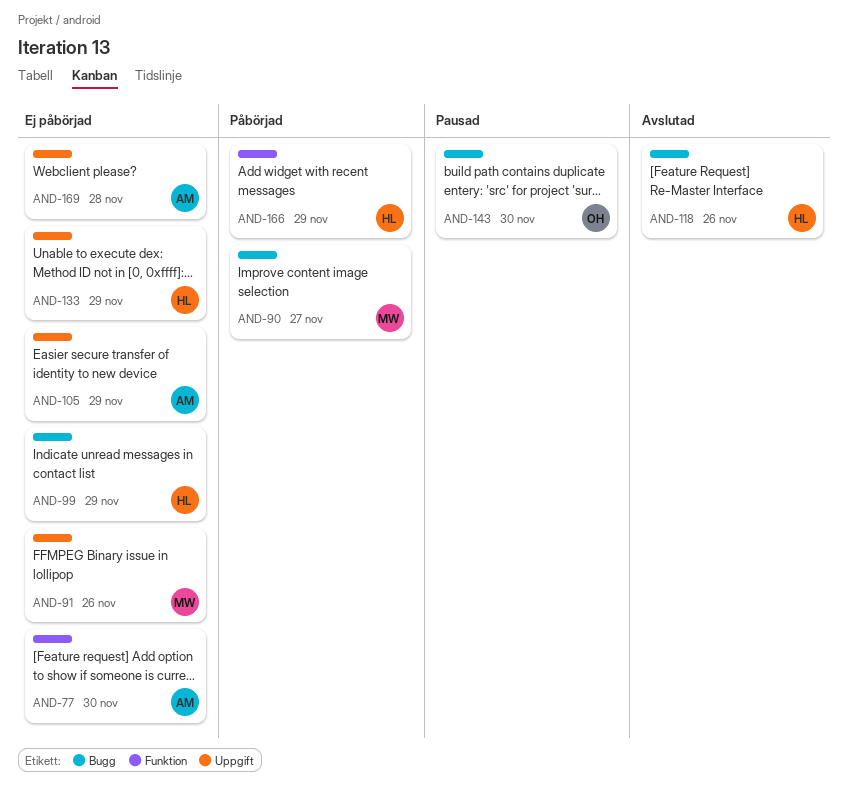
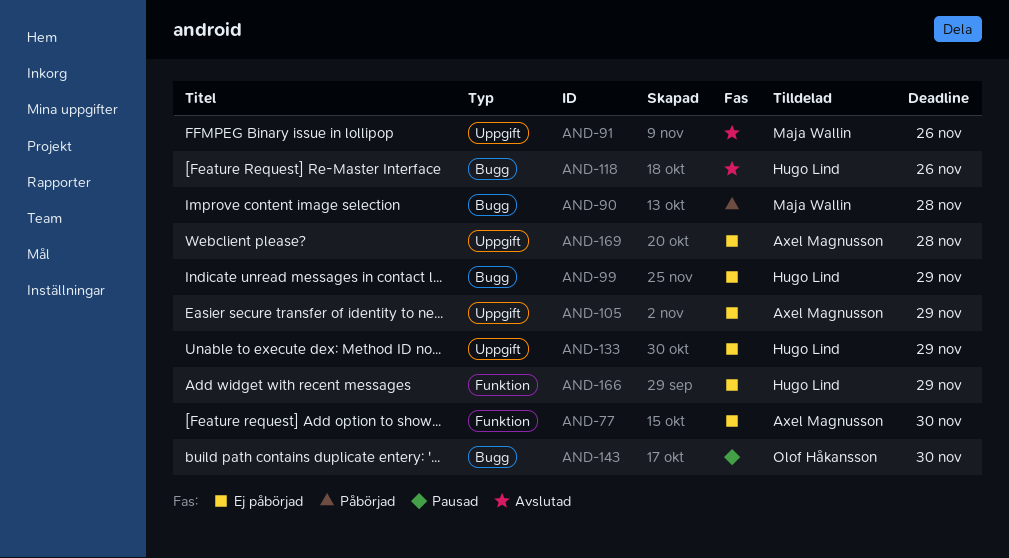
AND-90, due: Nov 27 -> Nov 28
AND-91, status: Ej påbörjad -> Avslutad
AND-166, status: Påbörjad -> Ej påbörjad

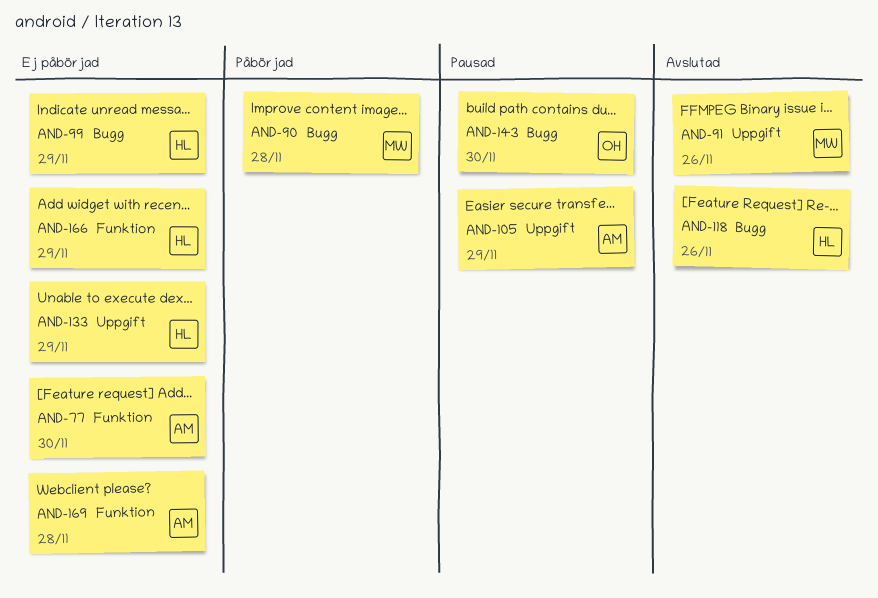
AND-105, status: Ej påbörjad -> Pausad
AND-169, label: Uppgift -> Funktion

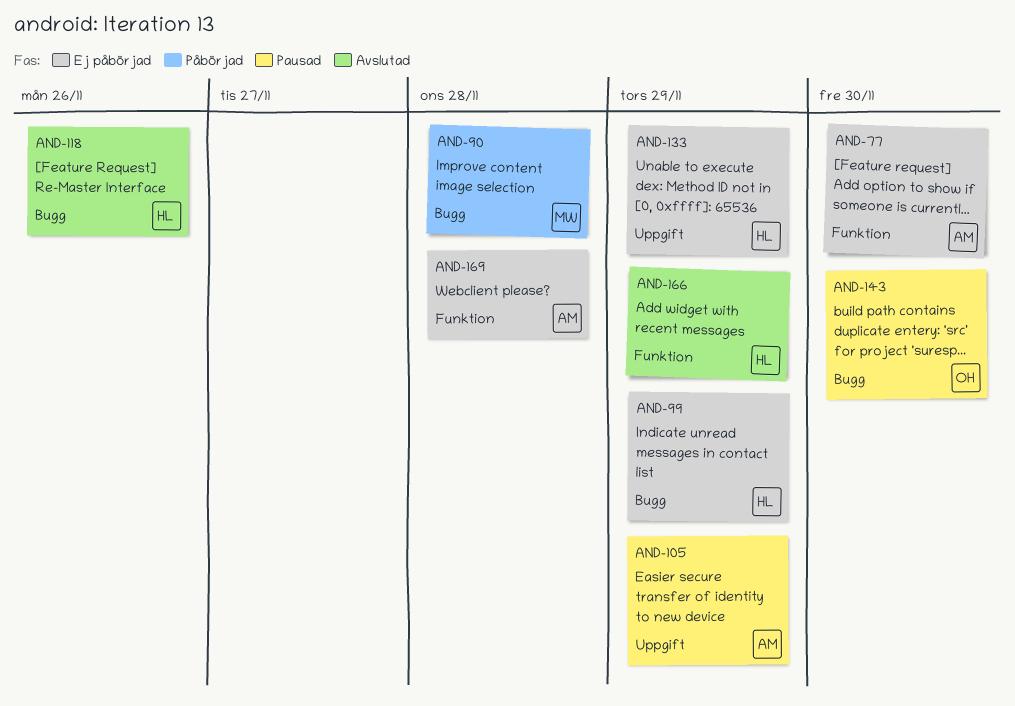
AND-91: present -> none
AND-166, status: Ej påbörjad -> Avslutad

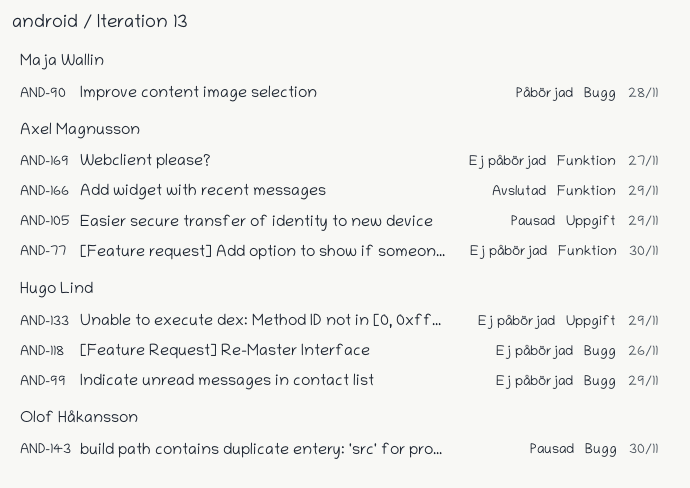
AND-118, status: Avslutad -> Ej påbörjad
AND-166, owner: Hugo Lind -> Axel Magnusson
AND-169, due: Nov 28 -> Nov 27

